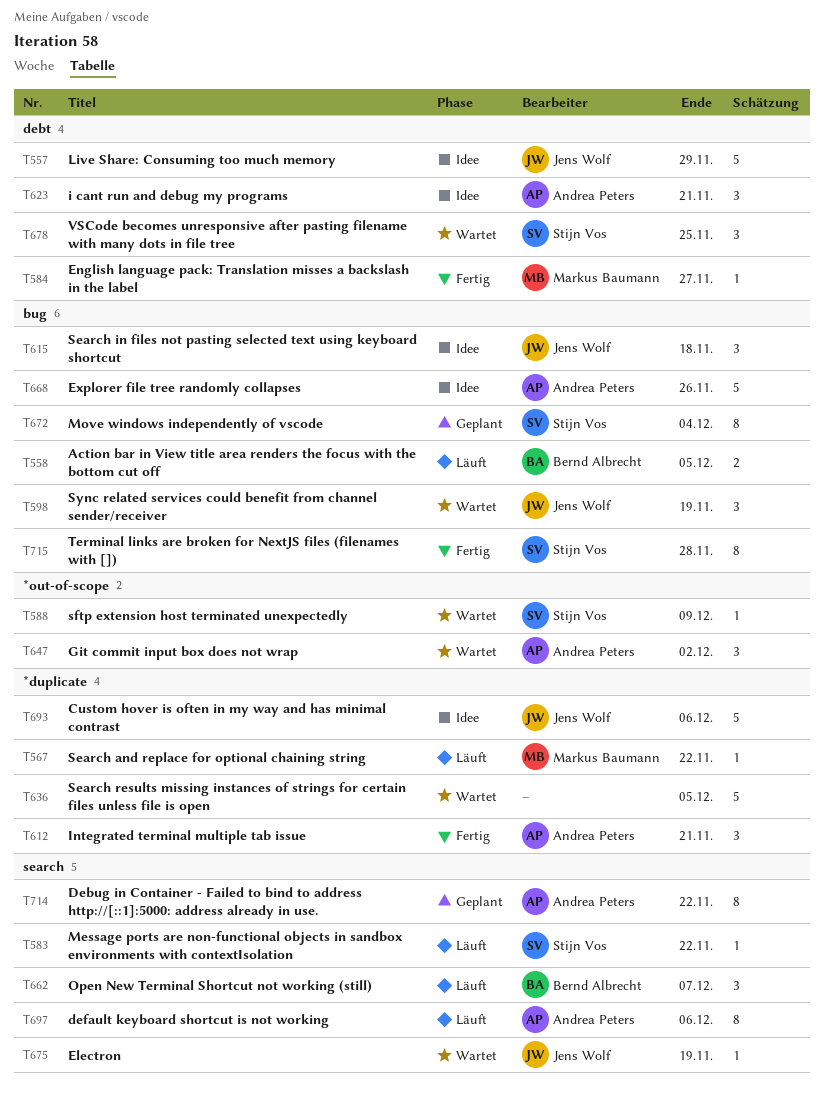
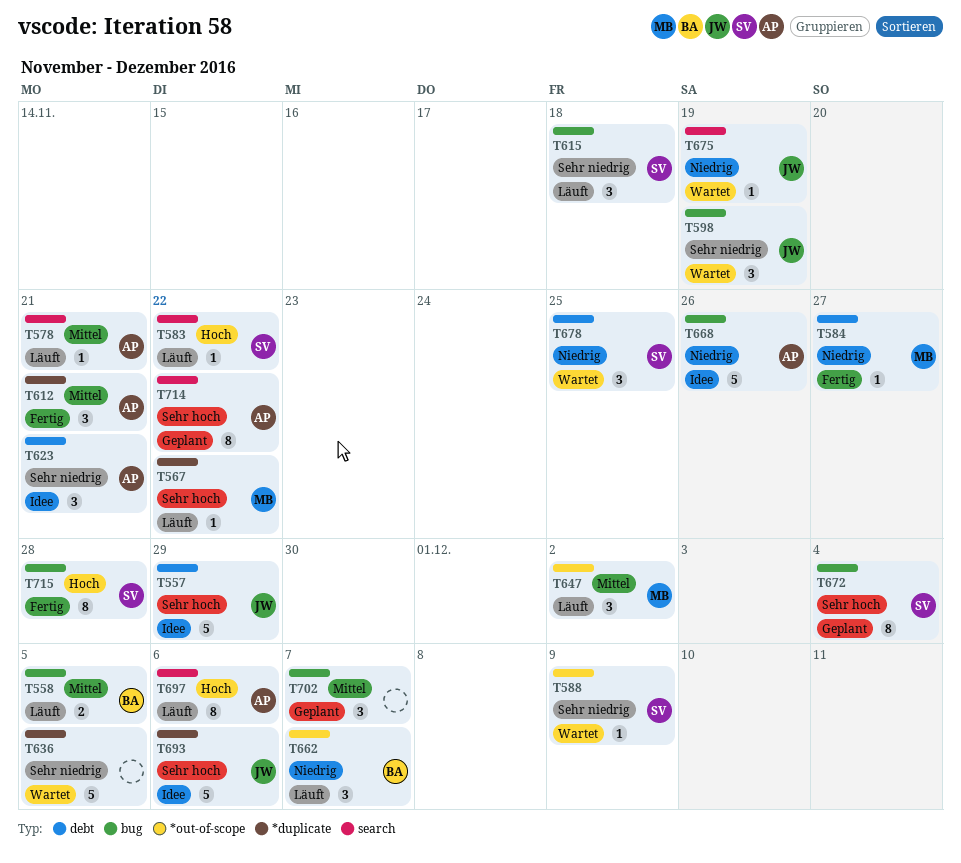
T578: none -> present
T615, status: Idee -> Läuft
T615, owner: Jens Wolf -> Stijn Vos
T647, status: Wartet -> Läuft
T647, owner: Andrea Peters -> Markus Baumann
T662, label: search -> *out-of-scope
T702: none -> present

